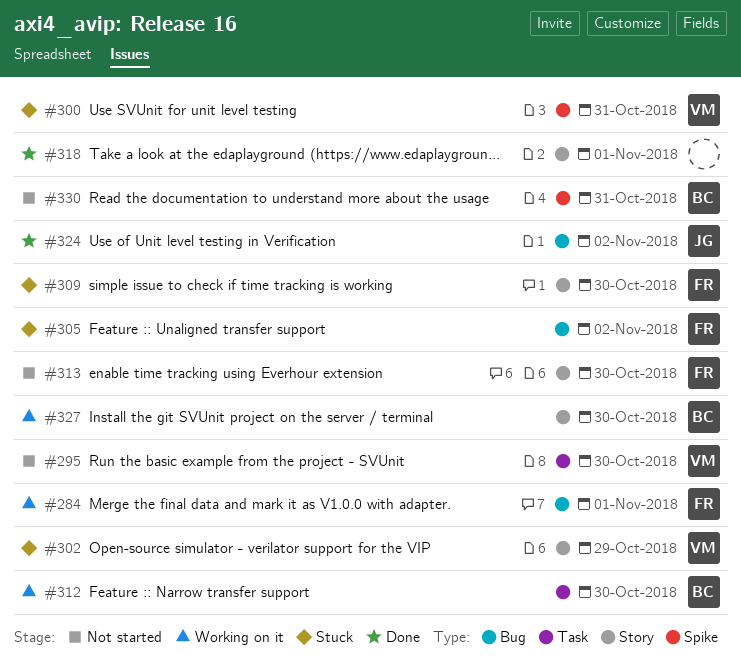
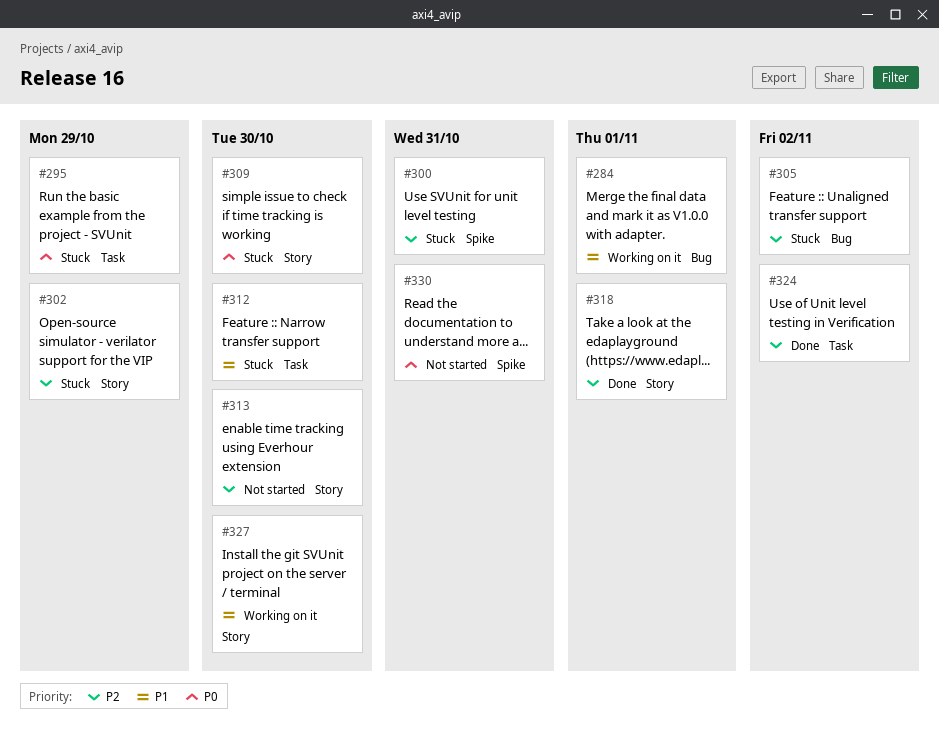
#295, status: Not started -> Stuck
#295, due: Oct 30 -> Oct 29
#312, status: Working on it -> Stuck
#324, label: Bug -> Task

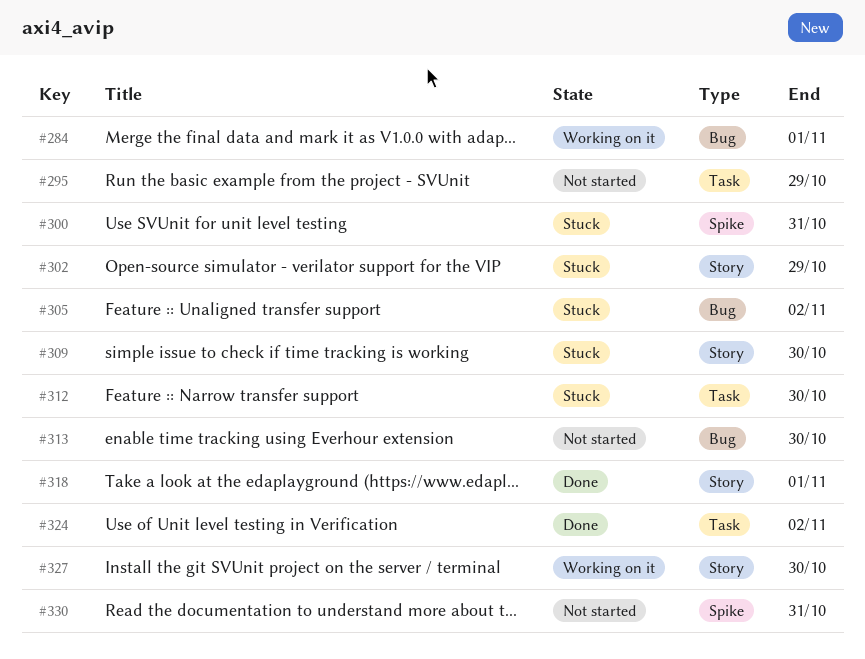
#295, status: Stuck -> Not started
#313, label: Story -> Bug

